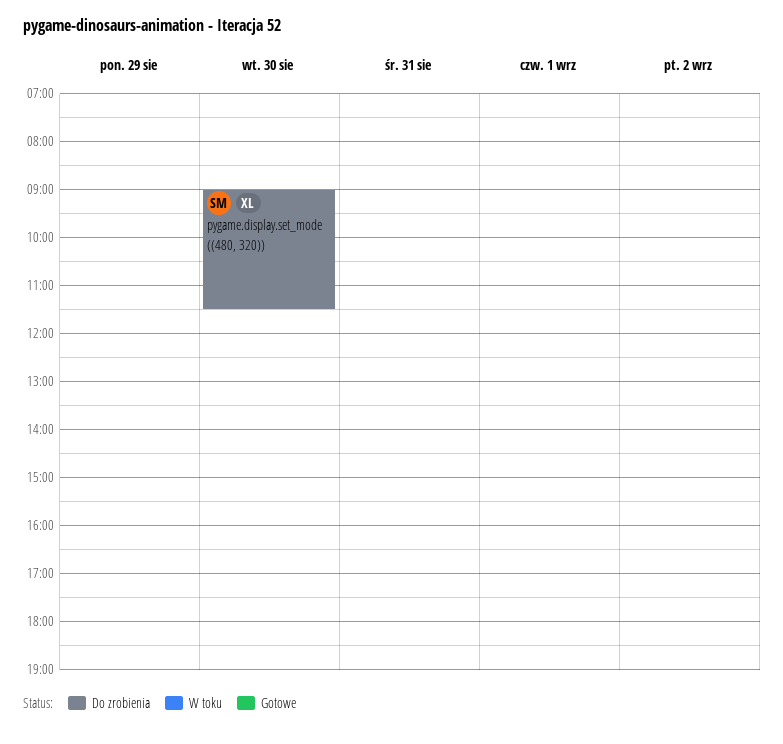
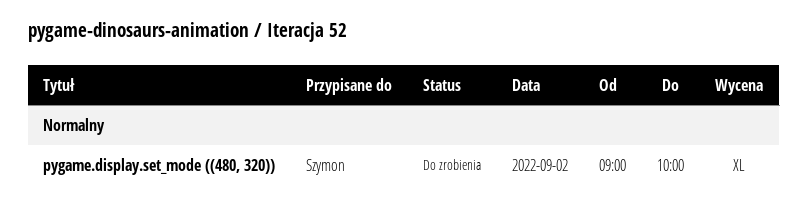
pygame.display.set_mode ((480, 320)), day: Aug 30 -> Sep 2
pygame.display.set_mode ((480, 320)), ends: 11:30 -> 10:00

